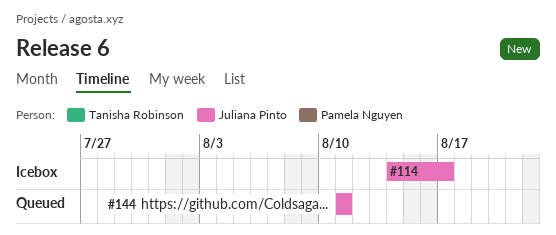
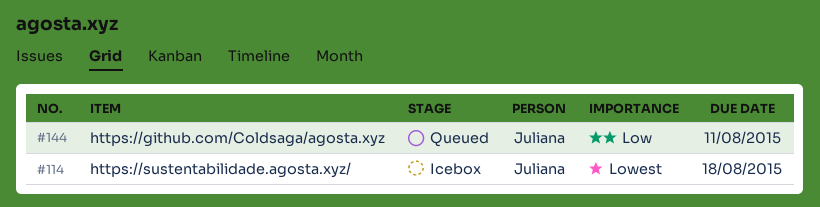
#114, due: Aug 17 -> Aug 18

